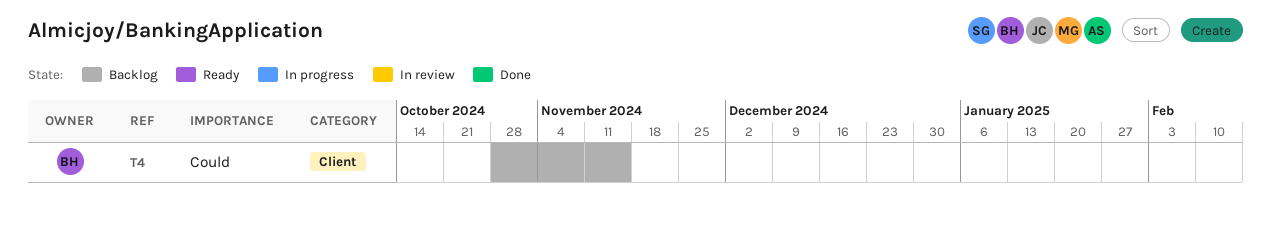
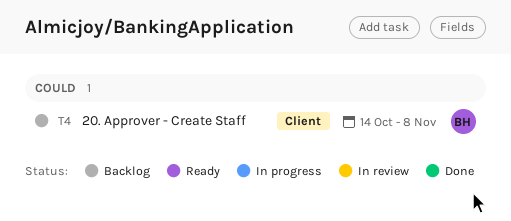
T4, start: Oct 28 -> Oct 14
T4, due: Nov 15 -> Nov 8

